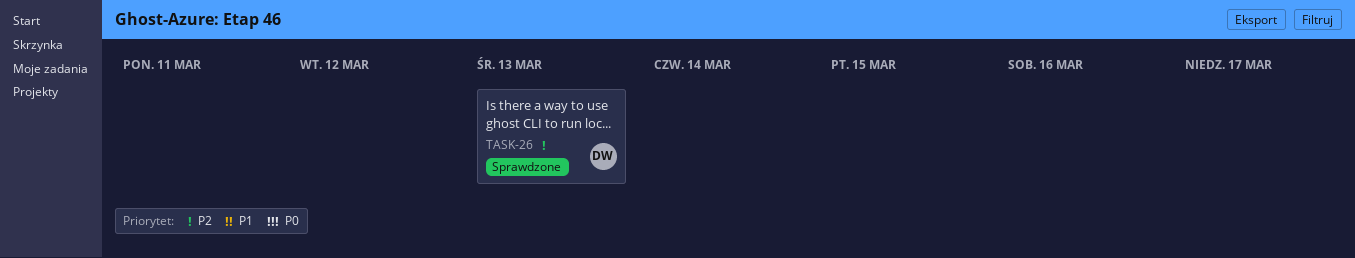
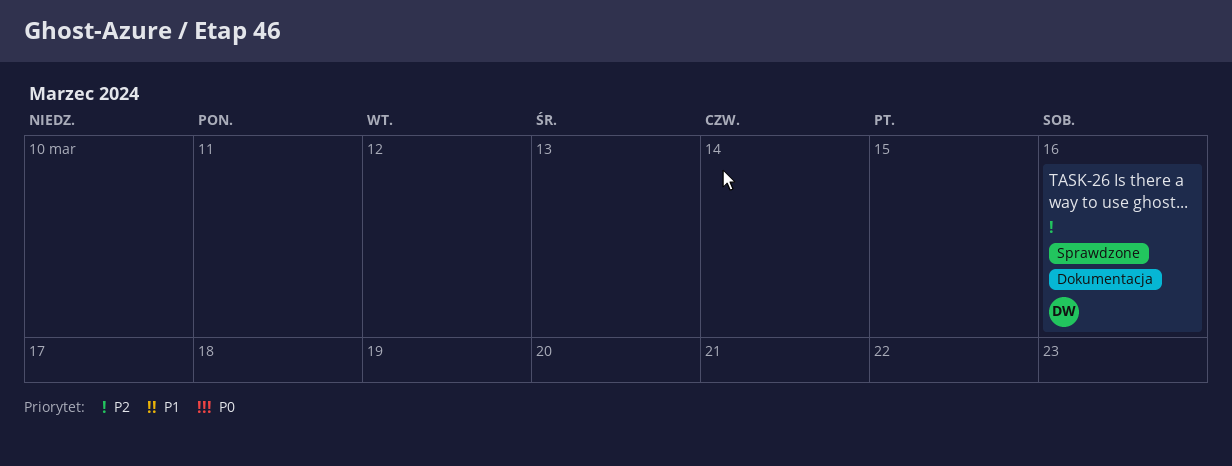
TASK-26, due: Mar 13 -> Mar 16

